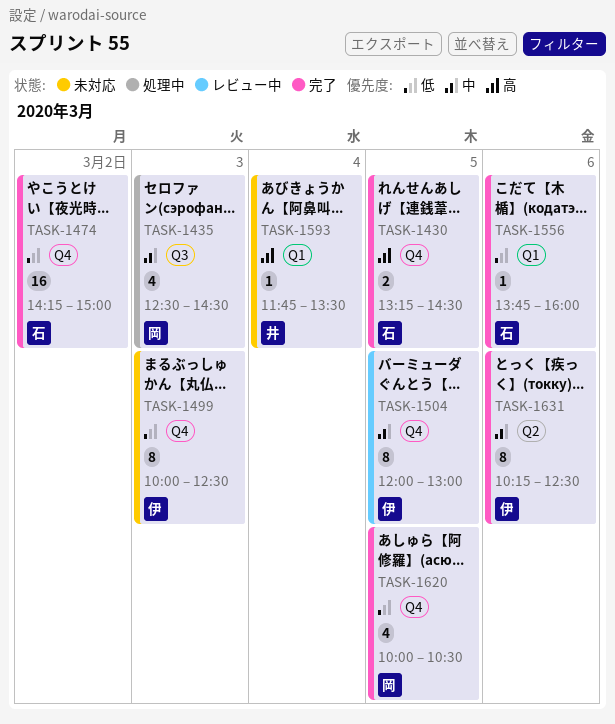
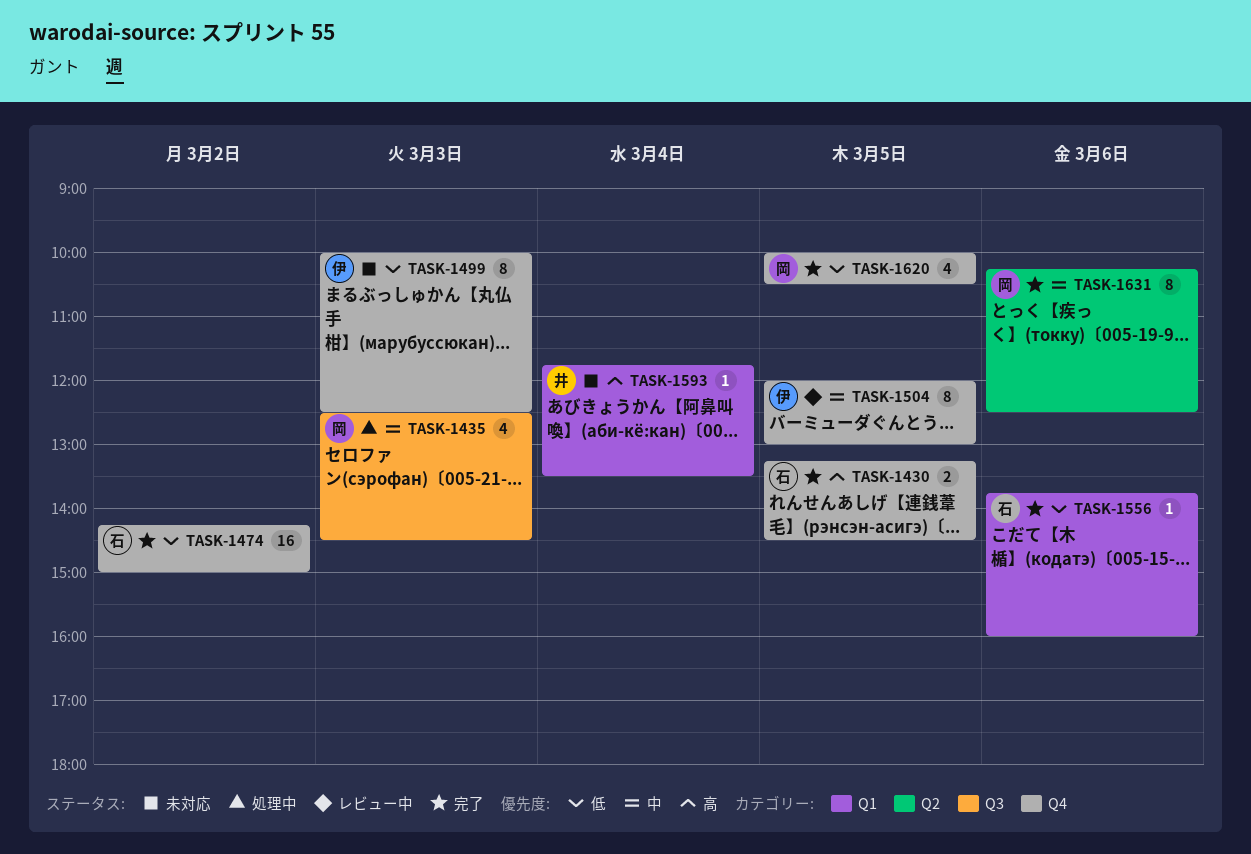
TASK-1631, owner: 伊 -> 岡

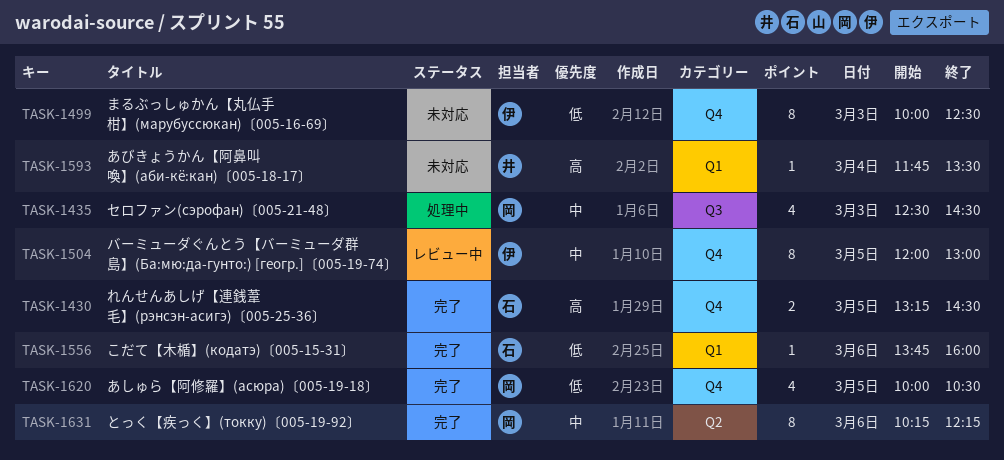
TASK-1474: present -> none
TASK-1631, ends: 12:30 -> 12:15

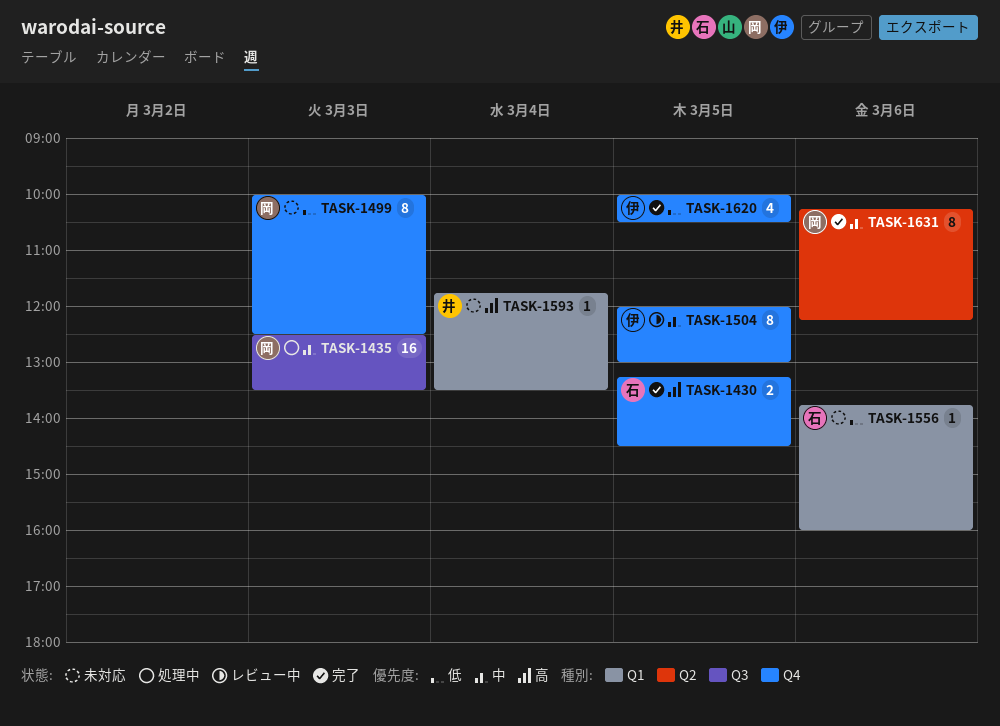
TASK-1435, estimate: 4 -> 16
TASK-1435, ends: 14:30 -> 13:30
TASK-1499, owner: 伊 -> 岡
TASK-1556, status: 完了 -> 未対応
TASK-1620, owner: 岡 -> 伊

